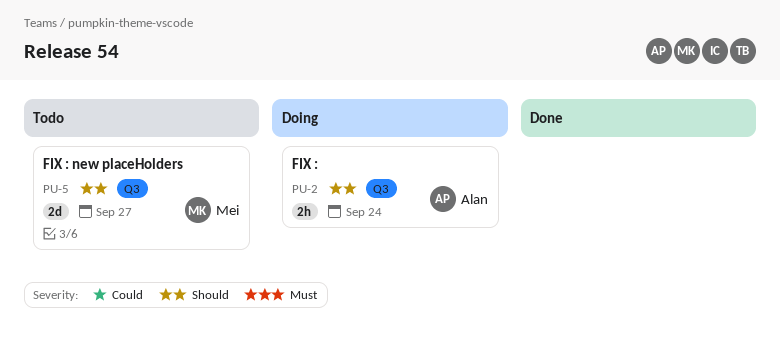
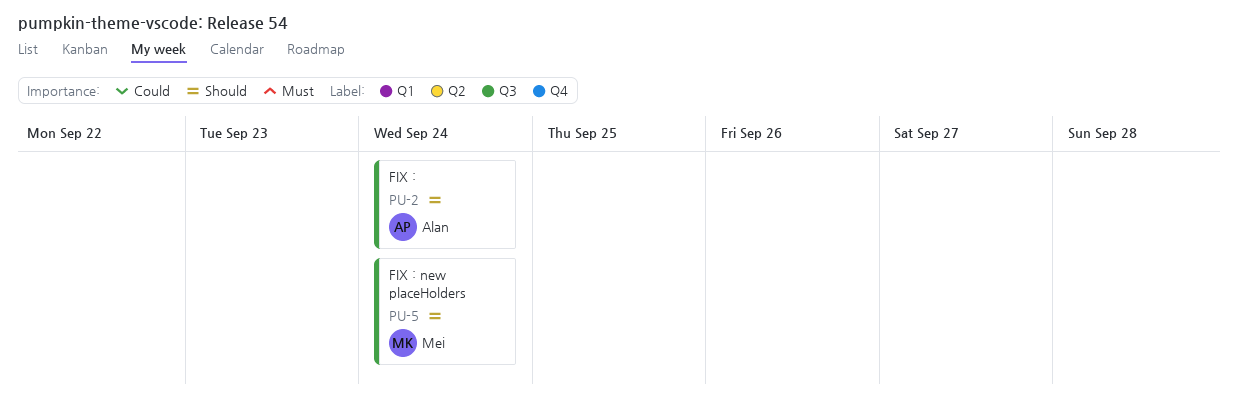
PU-5, due: Sep 27 -> Sep 24

